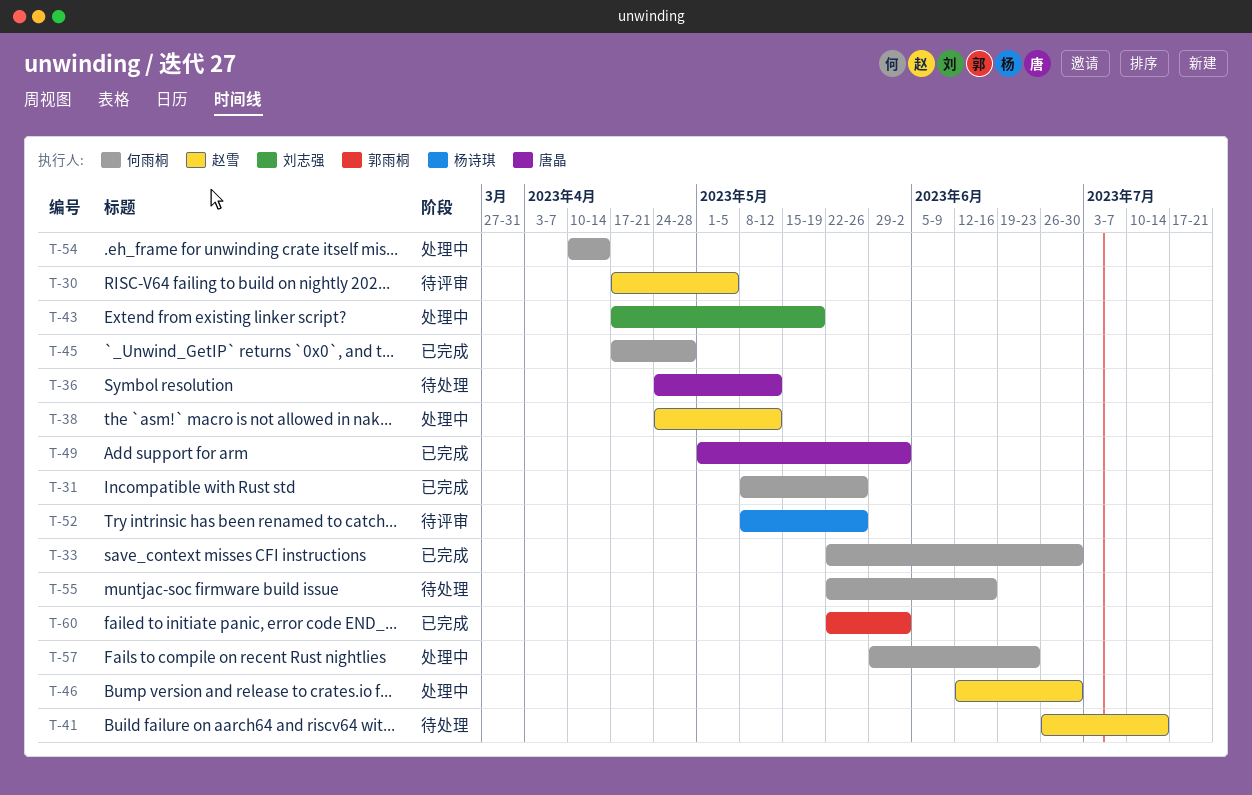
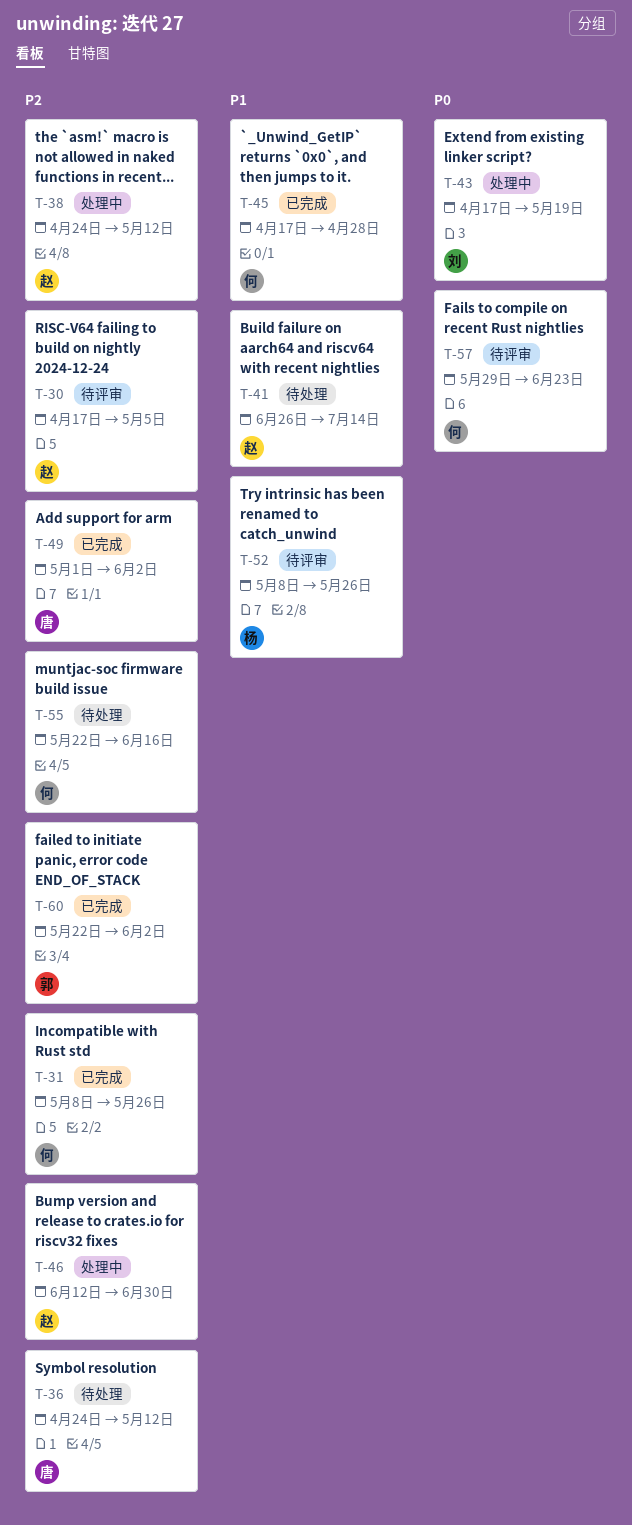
T-33: present -> none
T-54: present -> none
T-57, status: 处理中 -> 待评审

